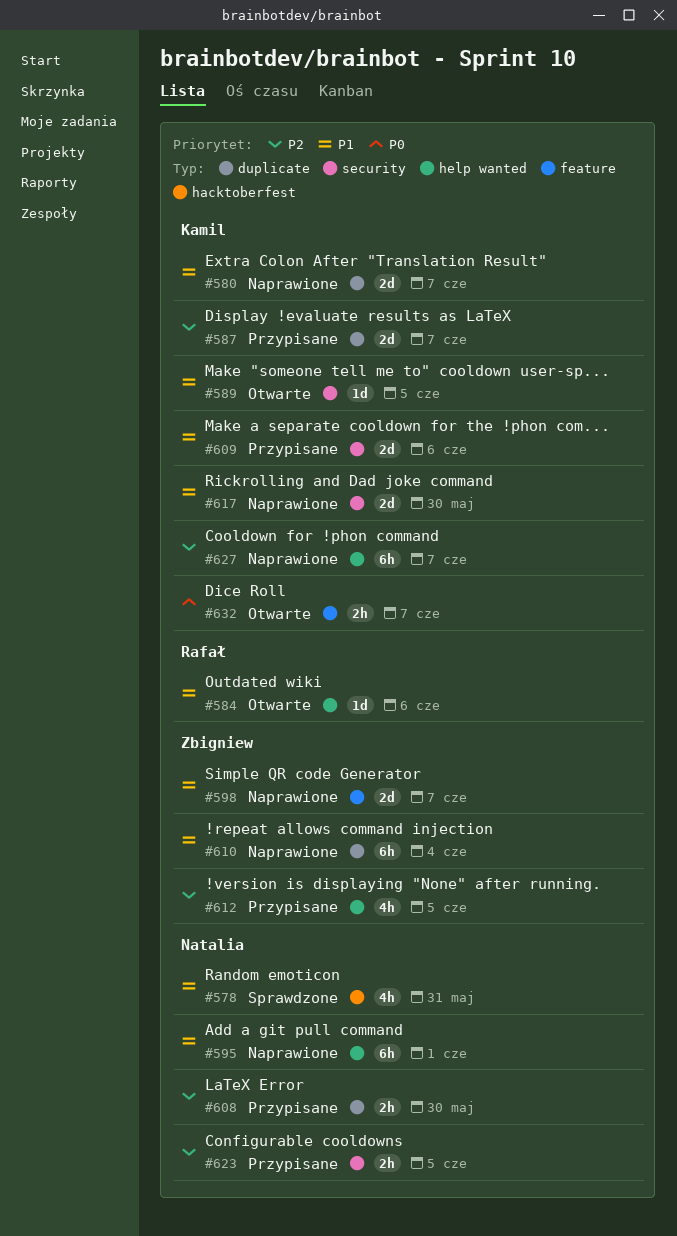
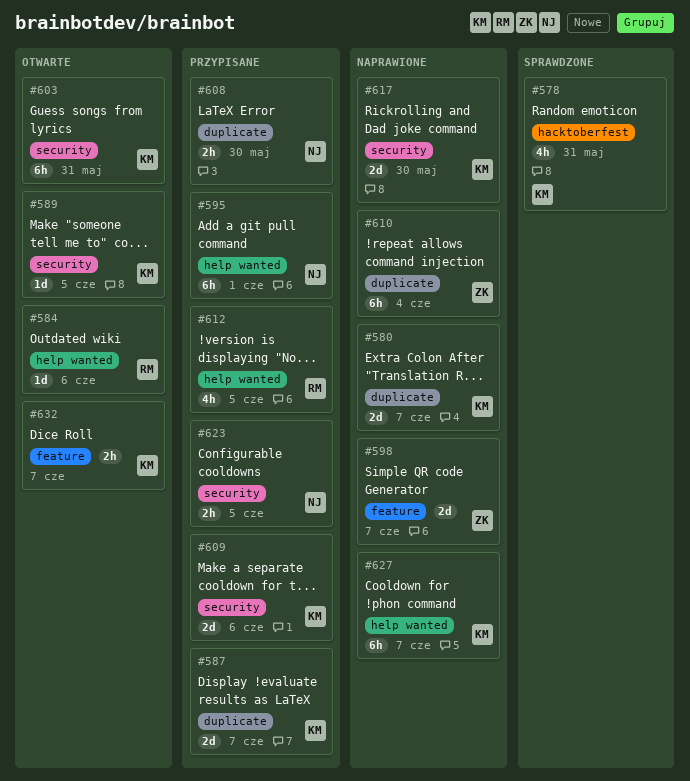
#578, owner: Natalia -> Kamil
#595, status: Naprawione -> Przypisane
#603: none -> present
#612, owner: Zbigniew -> Rafał

